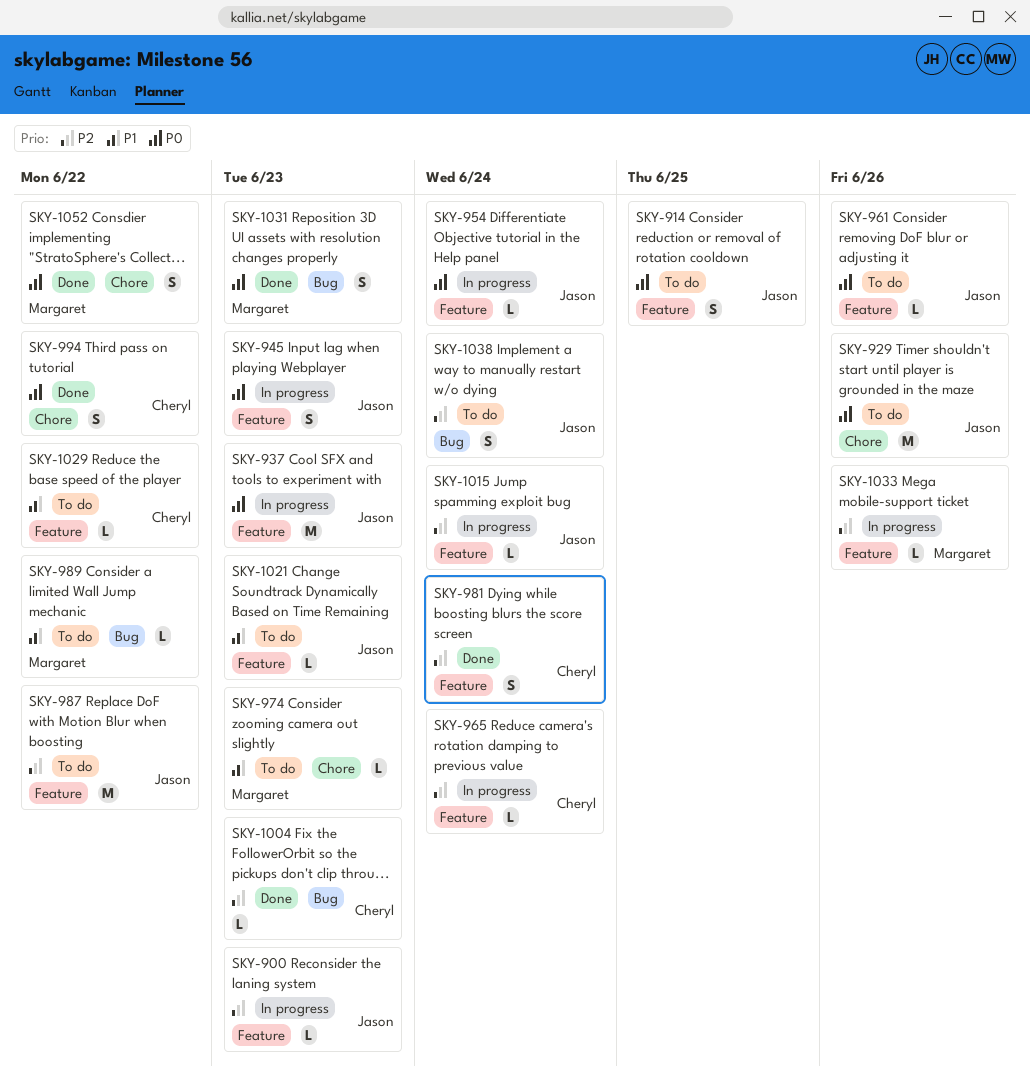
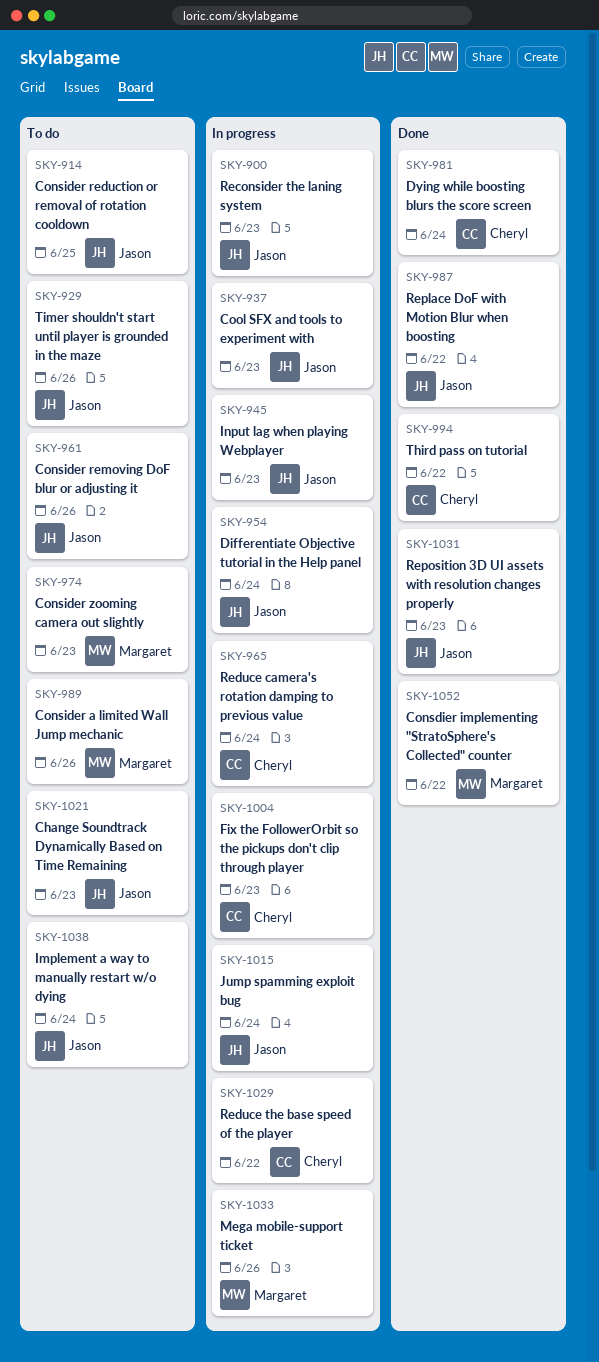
SKY-987, status: To do -> Done
SKY-989, due: Jun 22 -> Jun 26
SKY-1004, status: Done -> In progress
SKY-1029, status: To do -> In progress
SKY-1031, owner: Margaret -> Jason

